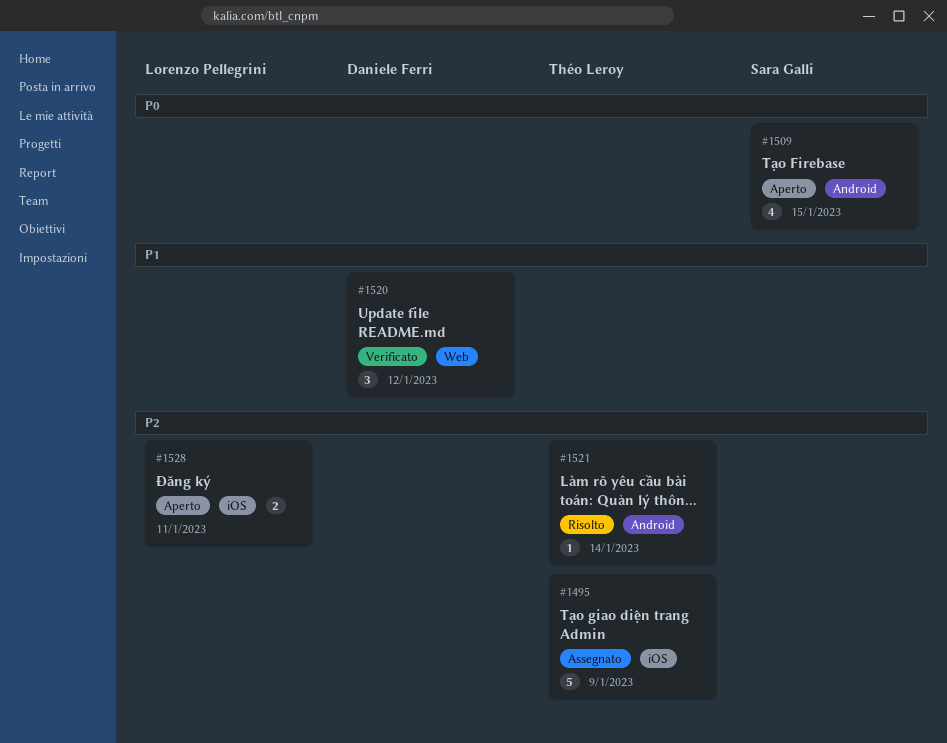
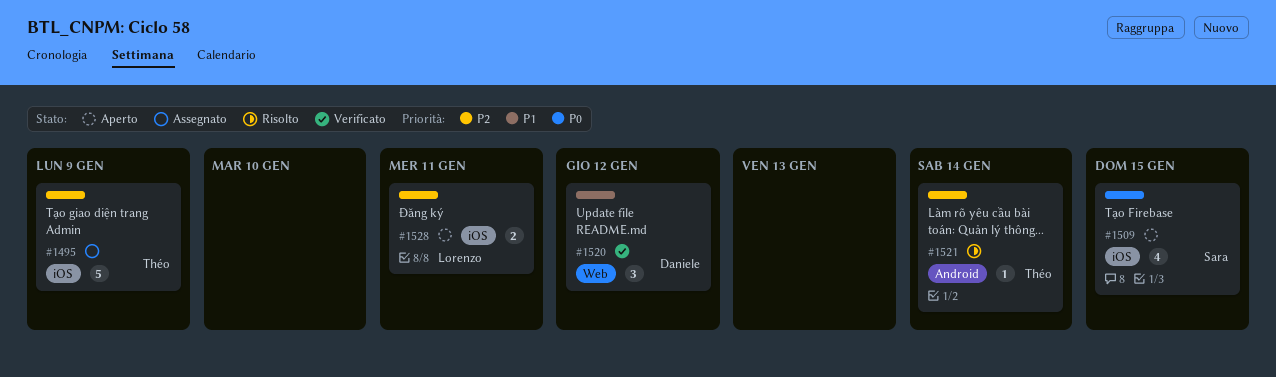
#1509, label: Android -> iOS

